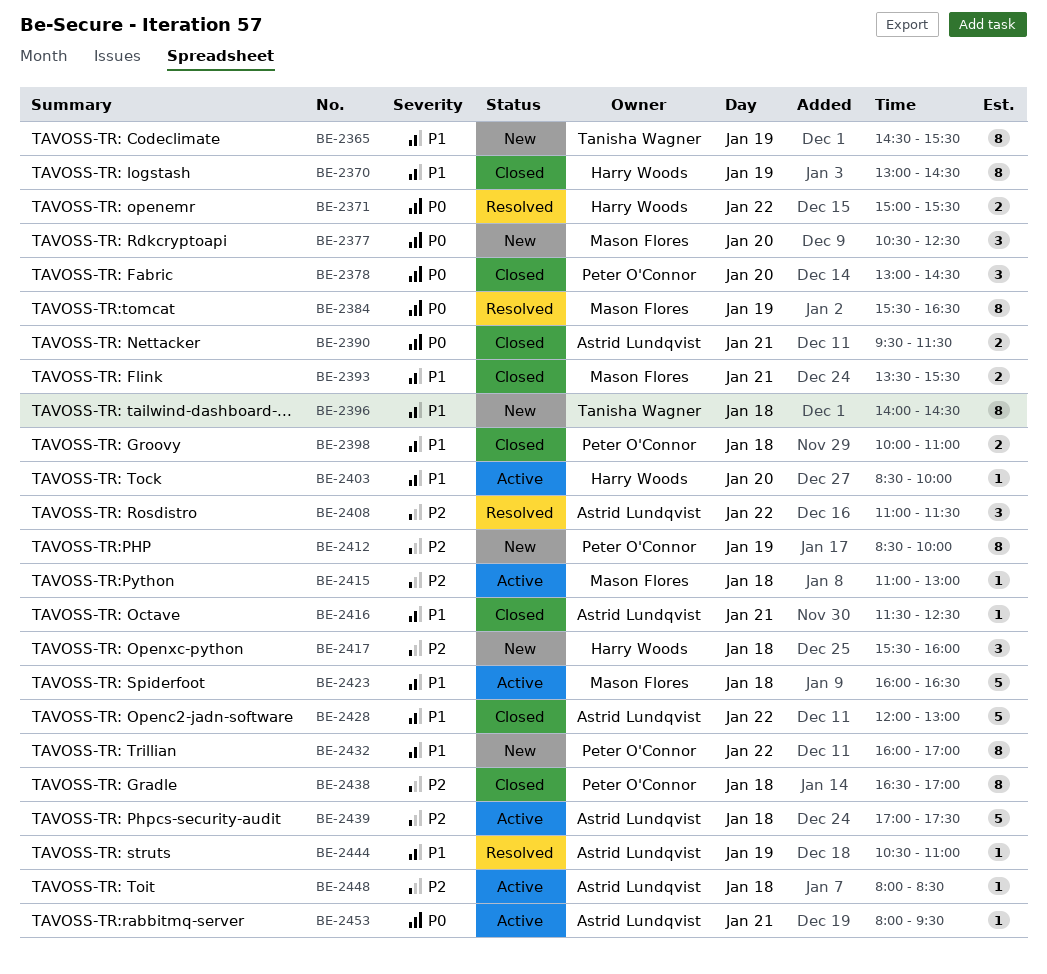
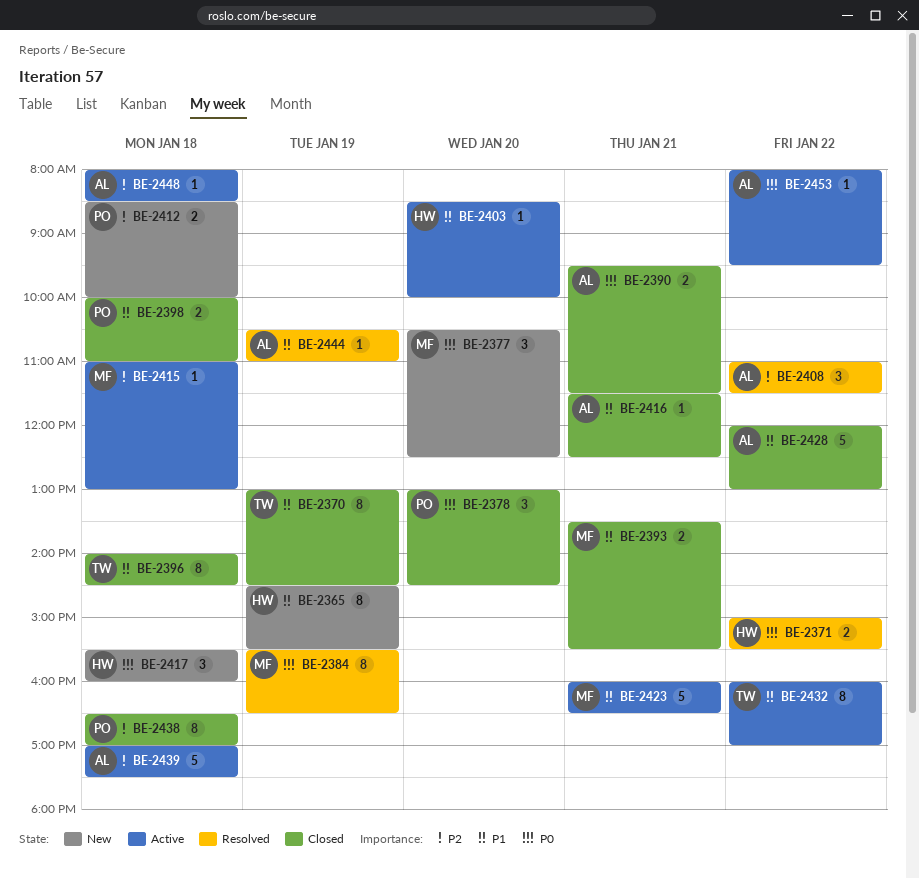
BE-2365, owner: Tanisha Wagner -> Harry Woods
BE-2370, owner: Harry Woods -> Tanisha Wagner
BE-2396, status: New -> Closed
BE-2412, estimate: 8 -> 2
BE-2412, day: Jan 19 -> Jan 18
BE-2417, priority: P2 -> P0
BE-2423, day: Jan 18 -> Jan 21
BE-2432, status: New -> Active
BE-2432, owner: Peter O'Connor -> Tanisha Wagner
BE-2453, day: Jan 21 -> Jan 22

